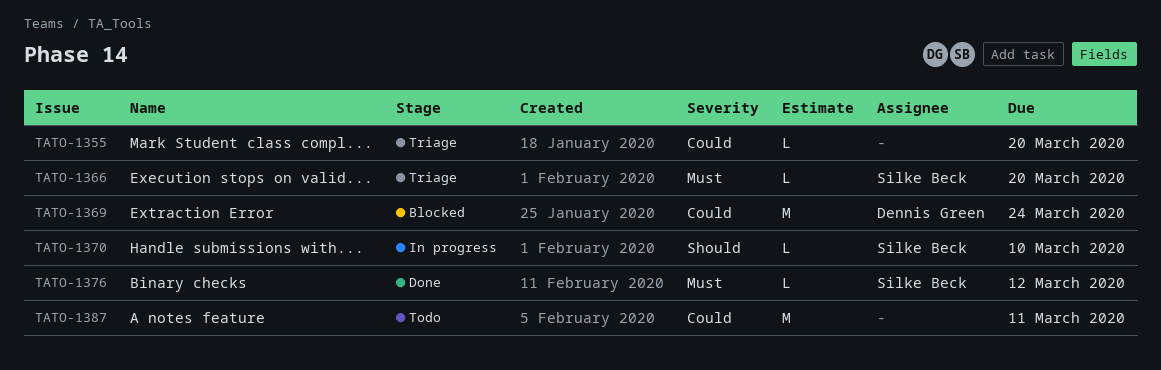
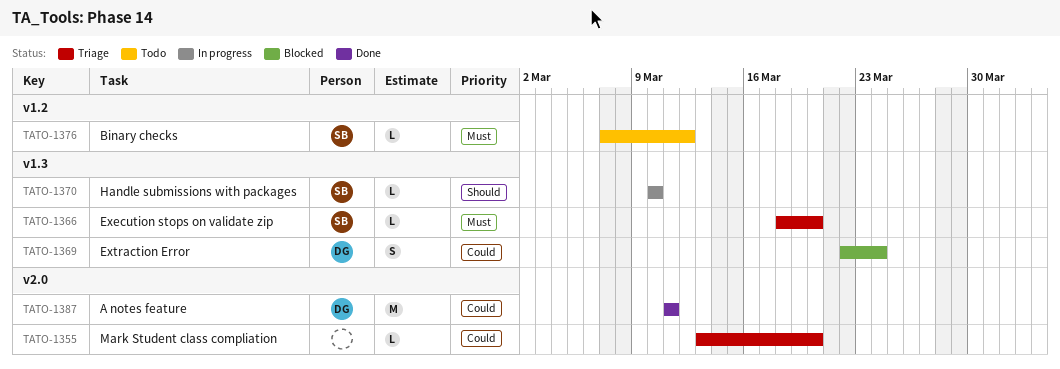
TATO-1369, estimate: M -> S
TATO-1376, status: Done -> Todo
TATO-1387, status: Todo -> Done
TATO-1387, owner: none -> Dennis Green

